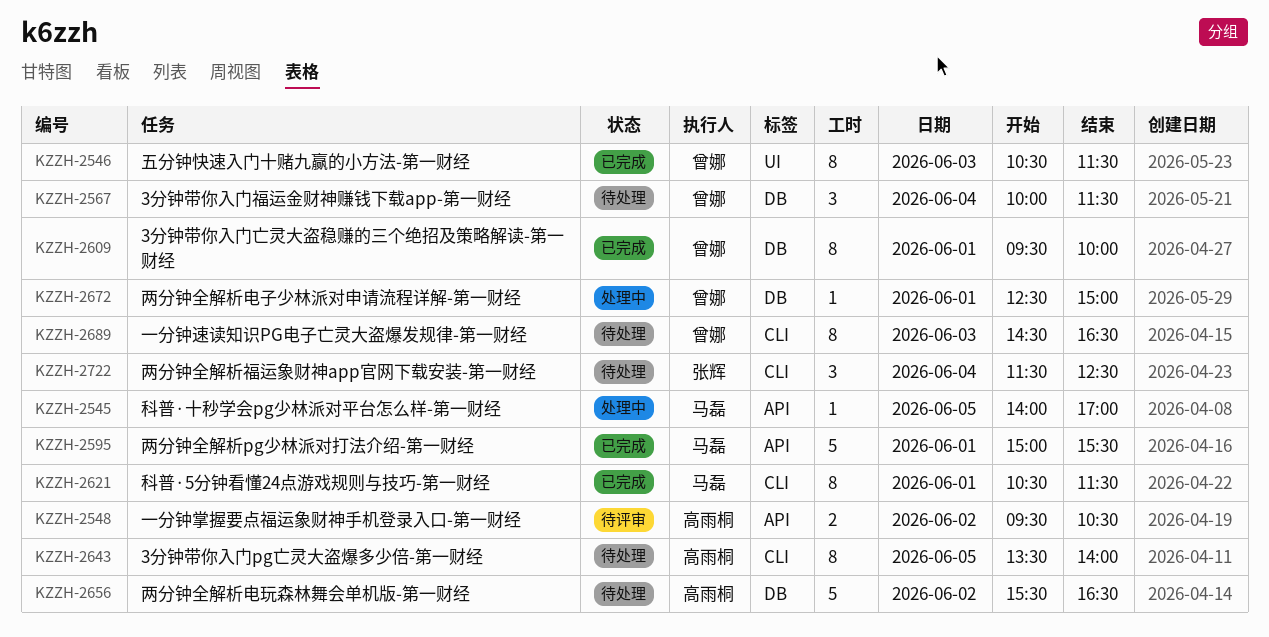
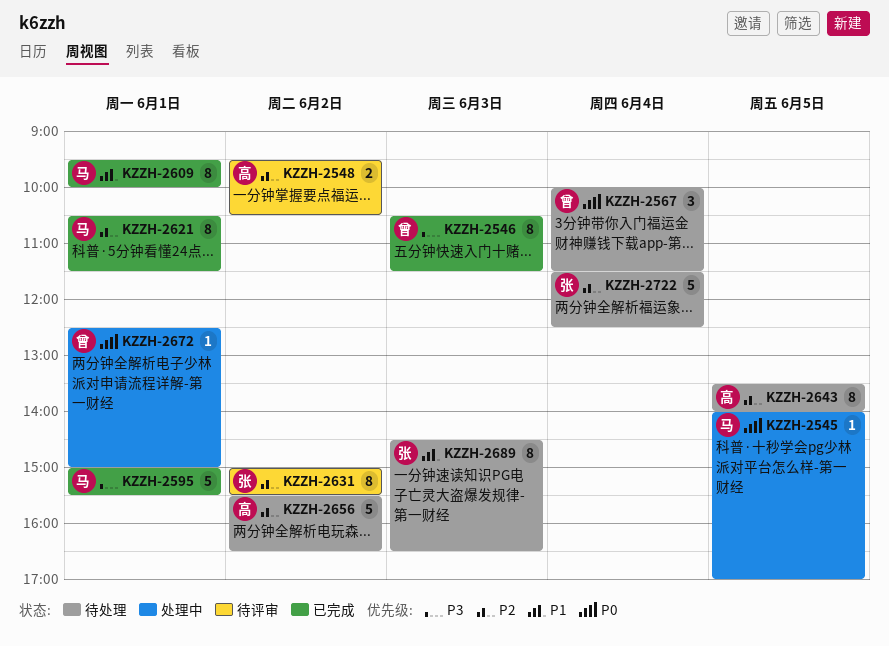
KZZH-2609, owner: 曾娜 -> 马磊
KZZH-2631: none -> present
KZZH-2689, owner: 曾娜 -> 张辉
KZZH-2722, estimate: 3 -> 5

